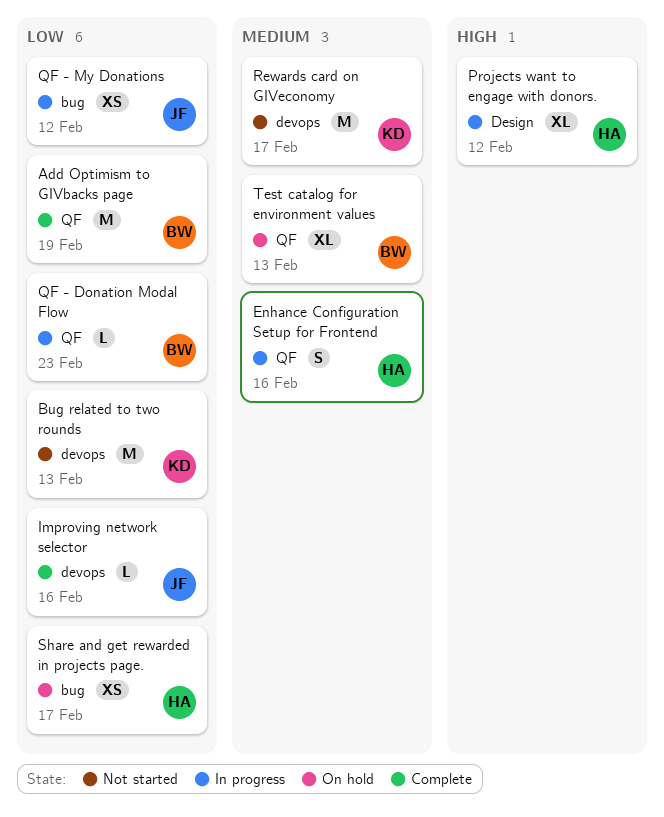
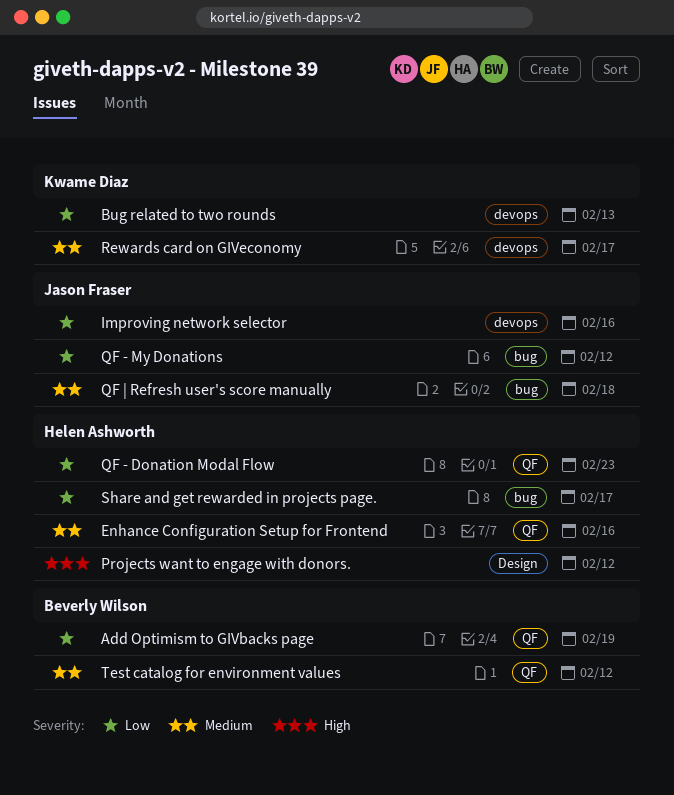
QF - Donation Modal Flow, owner: Beverly Wilson -> Helen Ashworth
QF | Refresh user's score manually: none -> present
Test catalog for environment values, due: Feb 13 -> Feb 12

